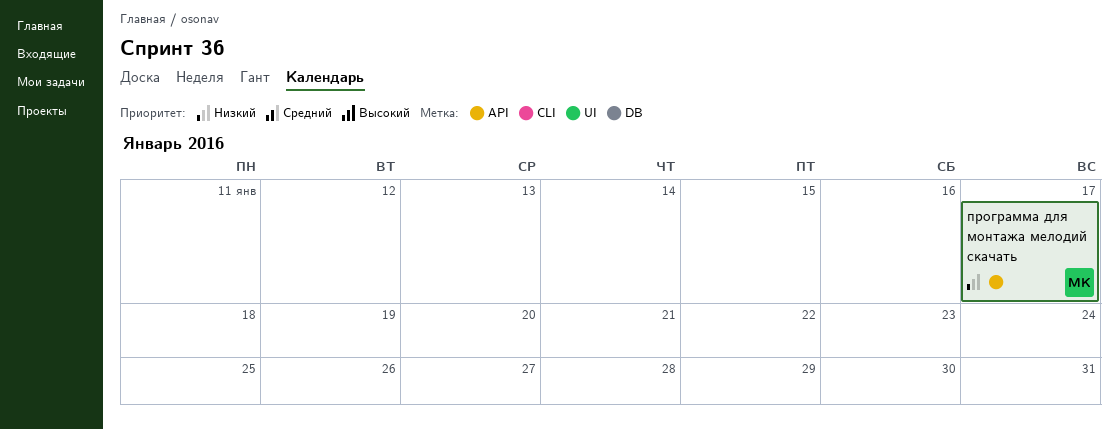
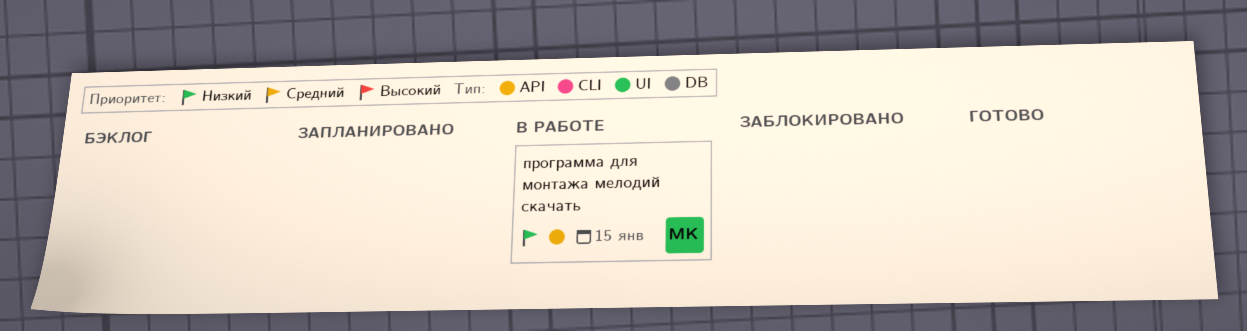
программа для монтажа мелодий скачать, due: Jan 17 -> Jan 15

